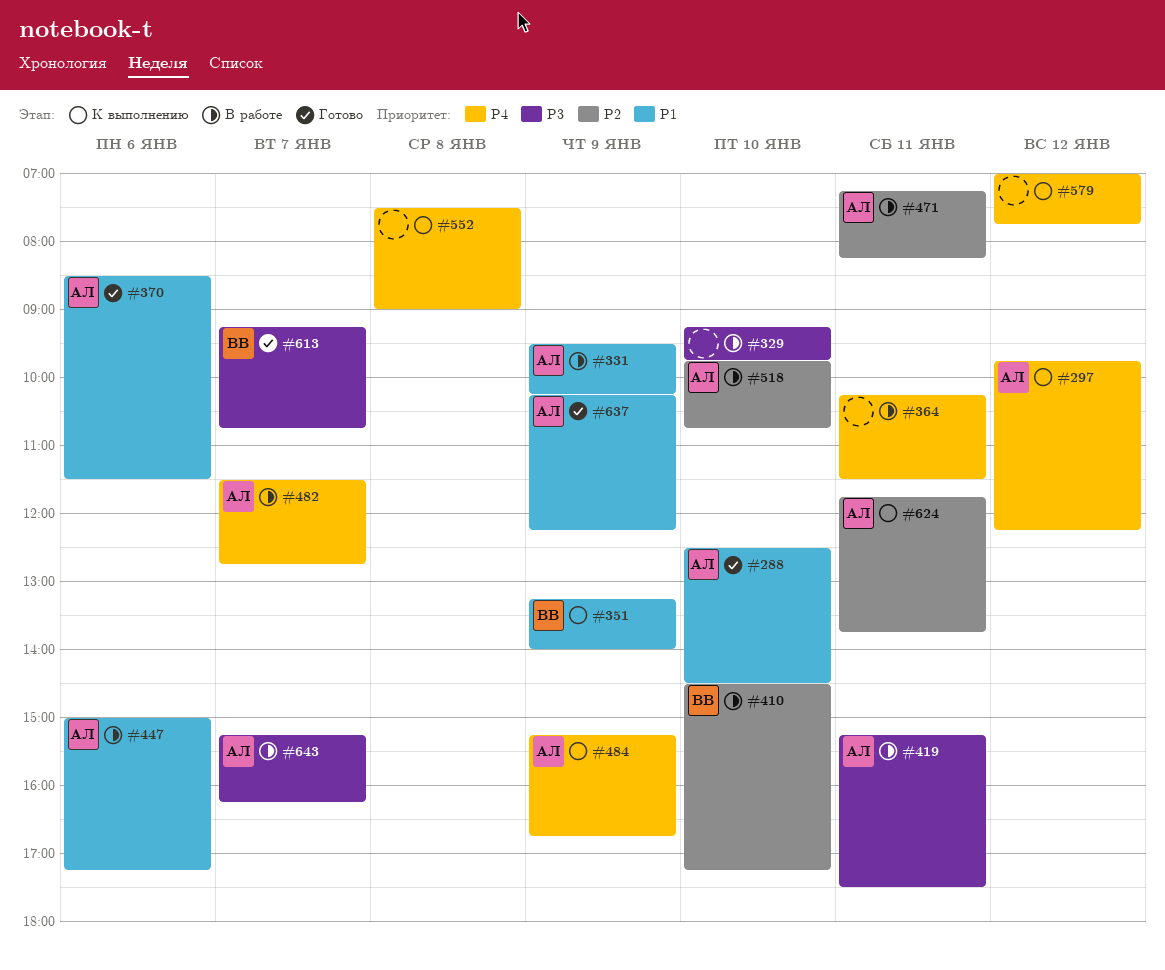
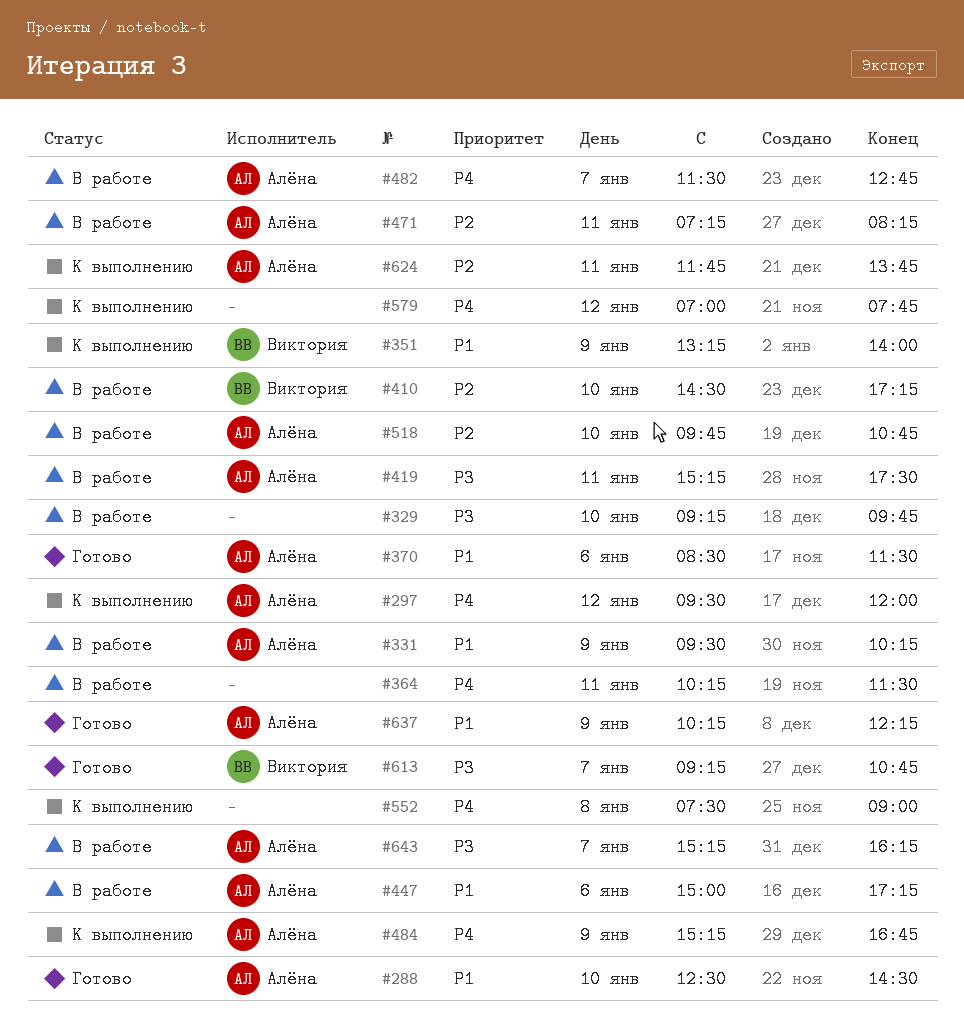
#297, begins: 09:45 -> 09:30
#297, ends: 12:15 -> 12:00

